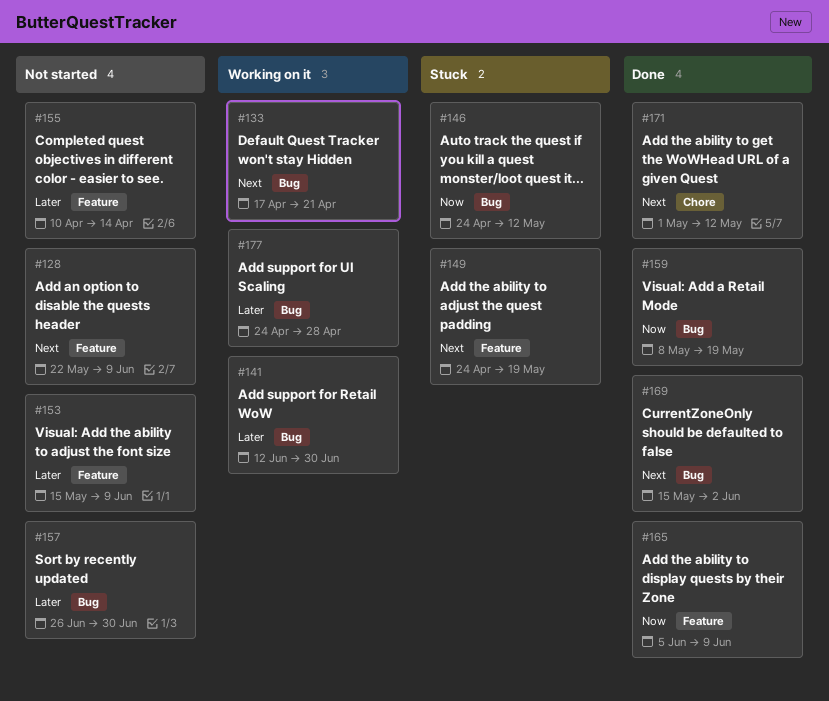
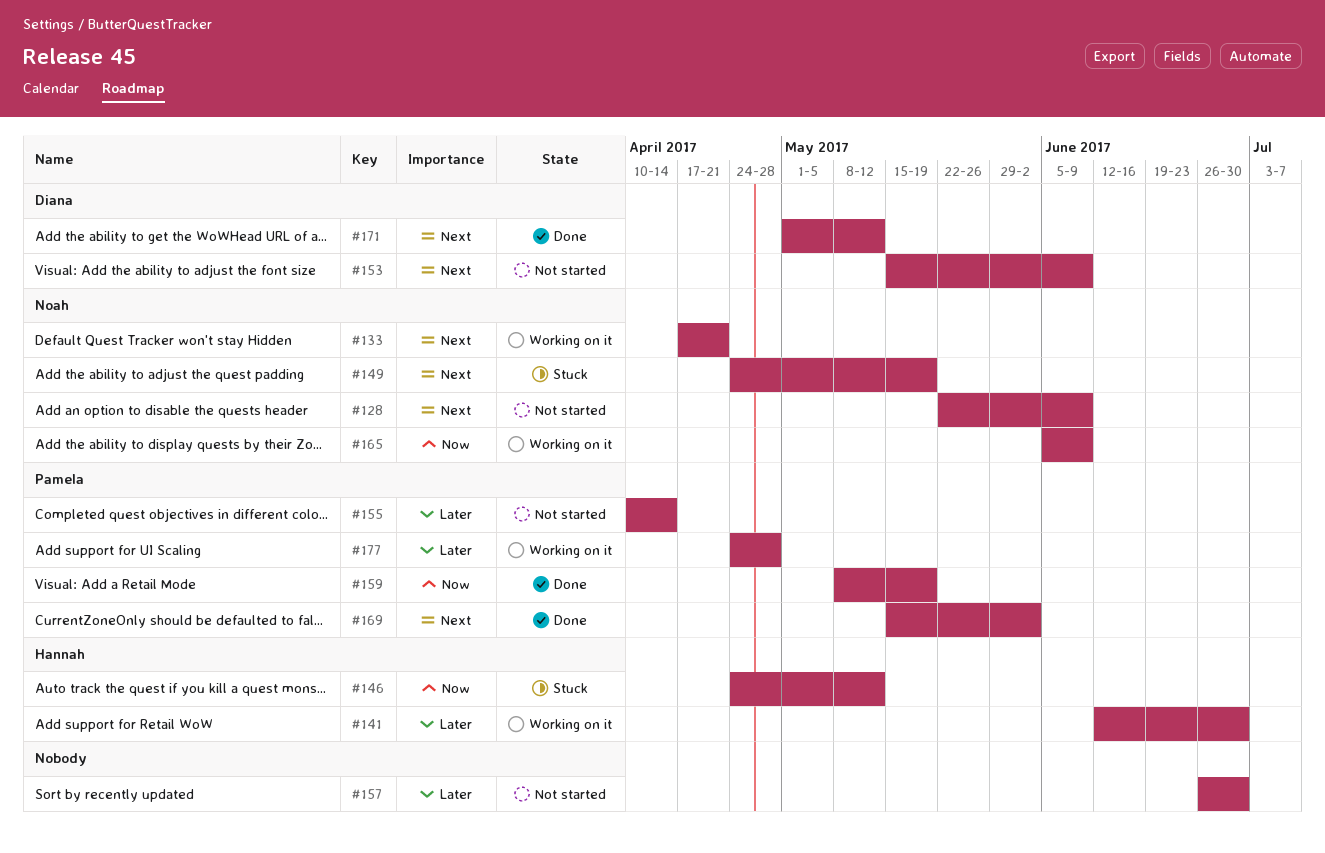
#153, priority: Later -> Next
#165, status: Done -> Working on it

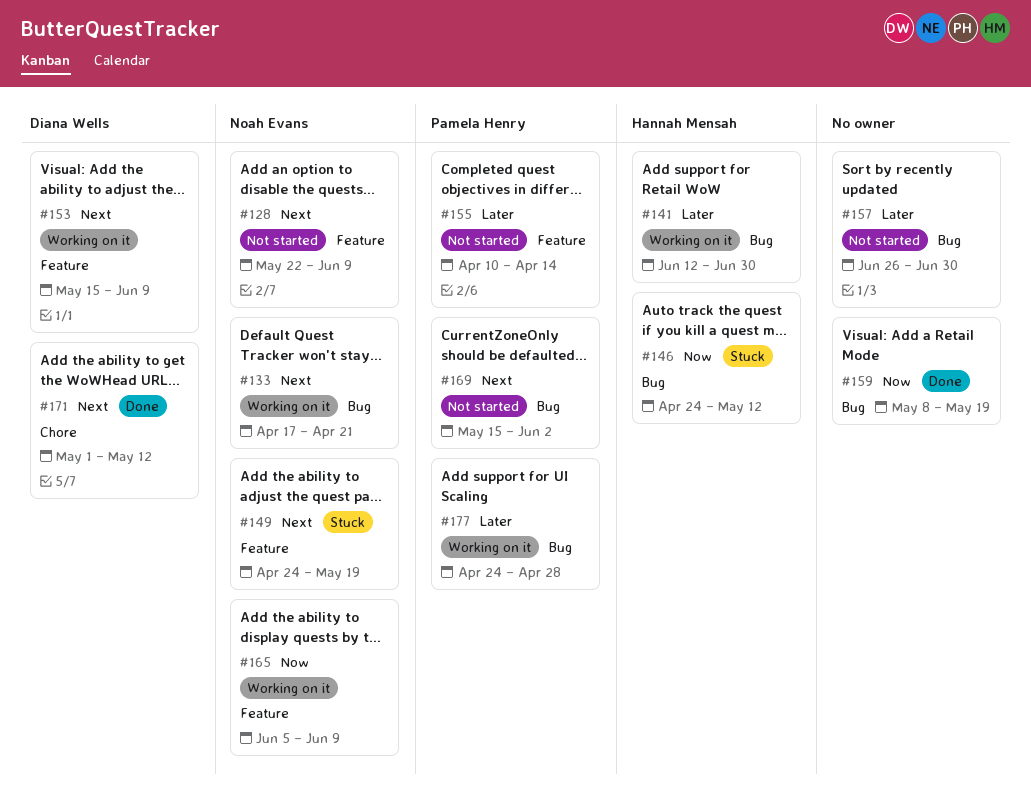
#153, status: Not started -> Working on it
#159, owner: Pamela Henry -> none
#169, status: Done -> Not started

